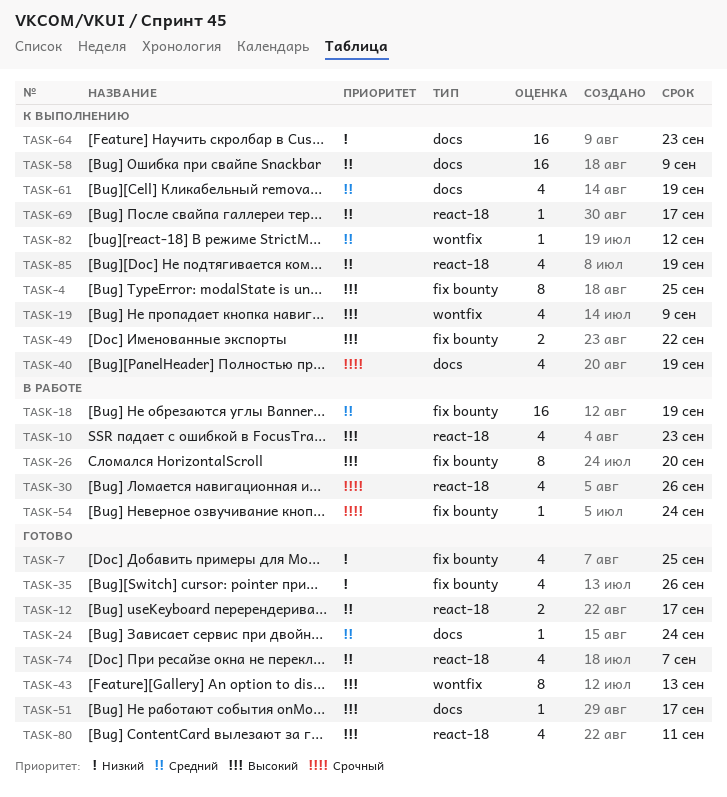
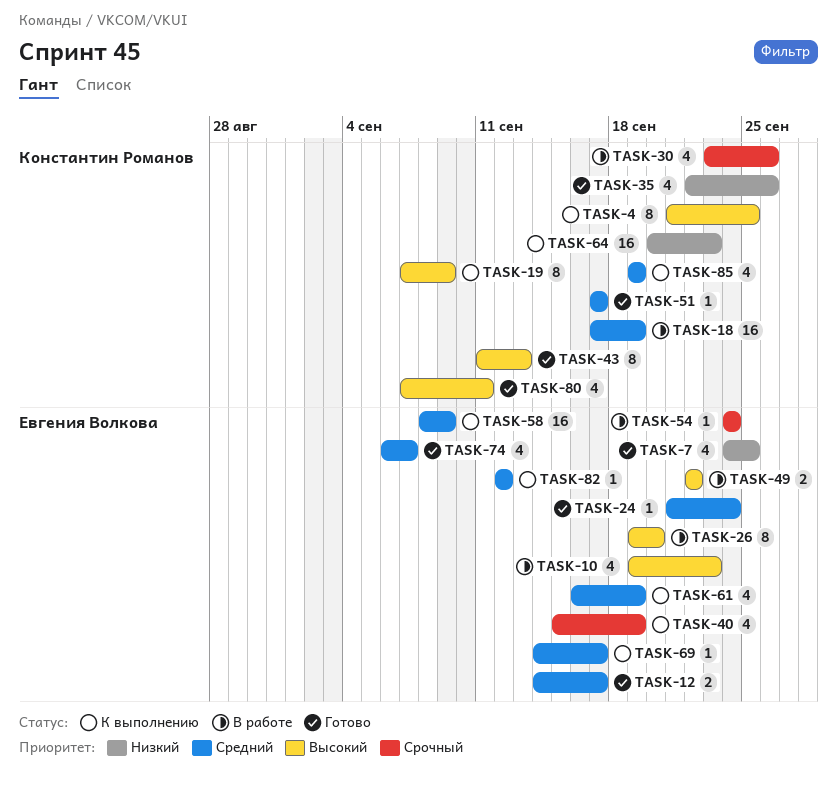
TASK-19, estimate: 4 -> 8
TASK-49, status: К выполнению -> В работе
TASK-51, priority: Высокий -> Средний

